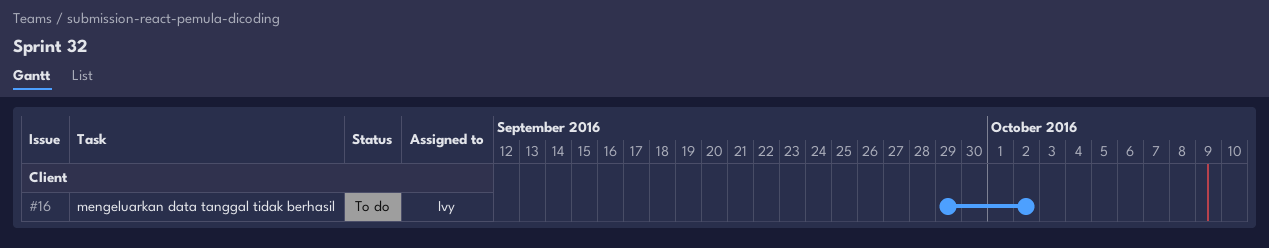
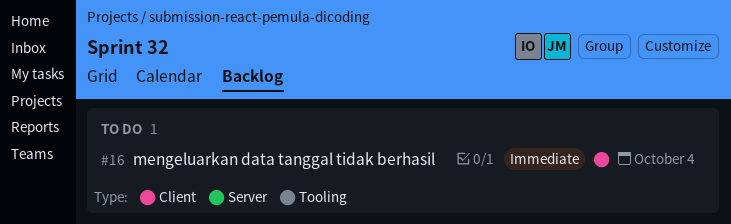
#16, due: Oct 2 -> Oct 4

